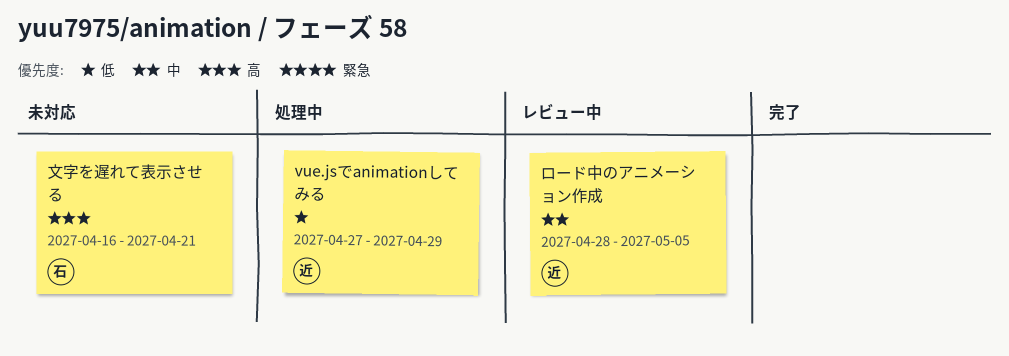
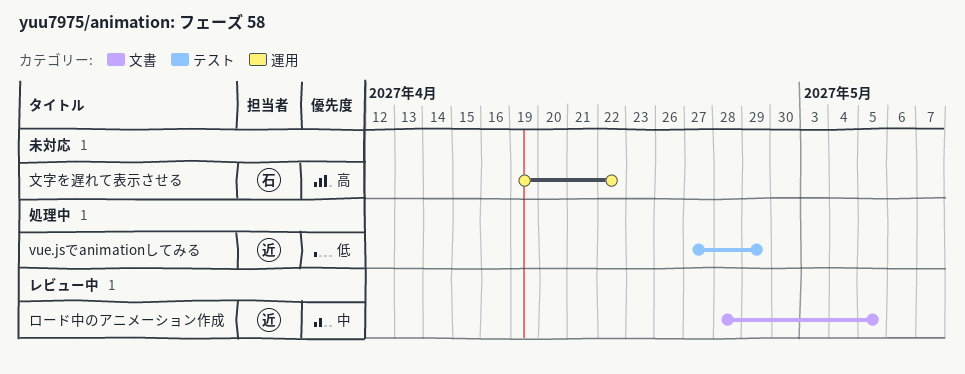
文字を遅れて表示させる, start: Apr 16 -> Apr 19
文字を遅れて表示させる, due: Apr 21 -> Apr 22

